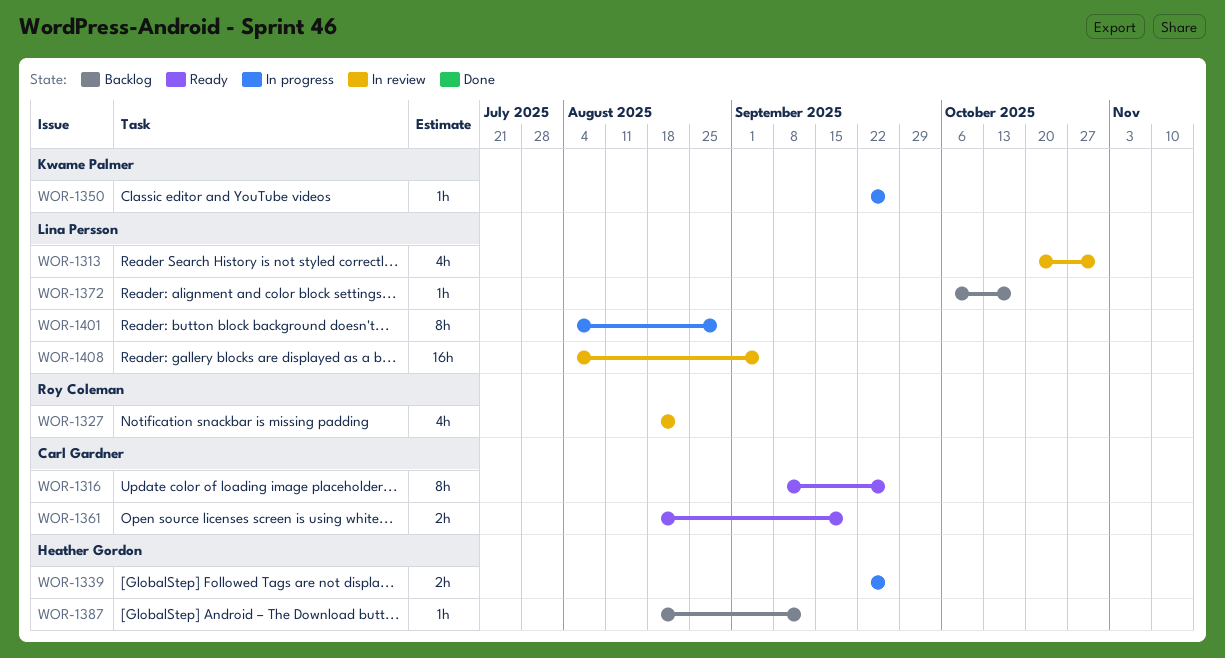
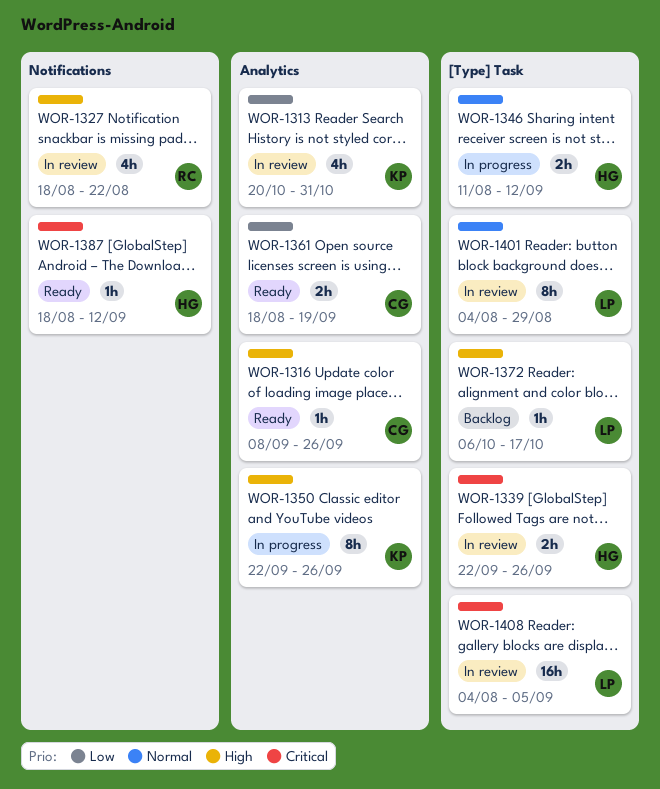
WOR-1313, owner: Lina Persson -> Kwame Palmer
WOR-1316, estimate: 8h -> 1h
WOR-1339, status: In progress -> In review
WOR-1346: none -> present
WOR-1350, estimate: 1h -> 8h
WOR-1387, status: Backlog -> Ready
WOR-1401, status: In progress -> In review

